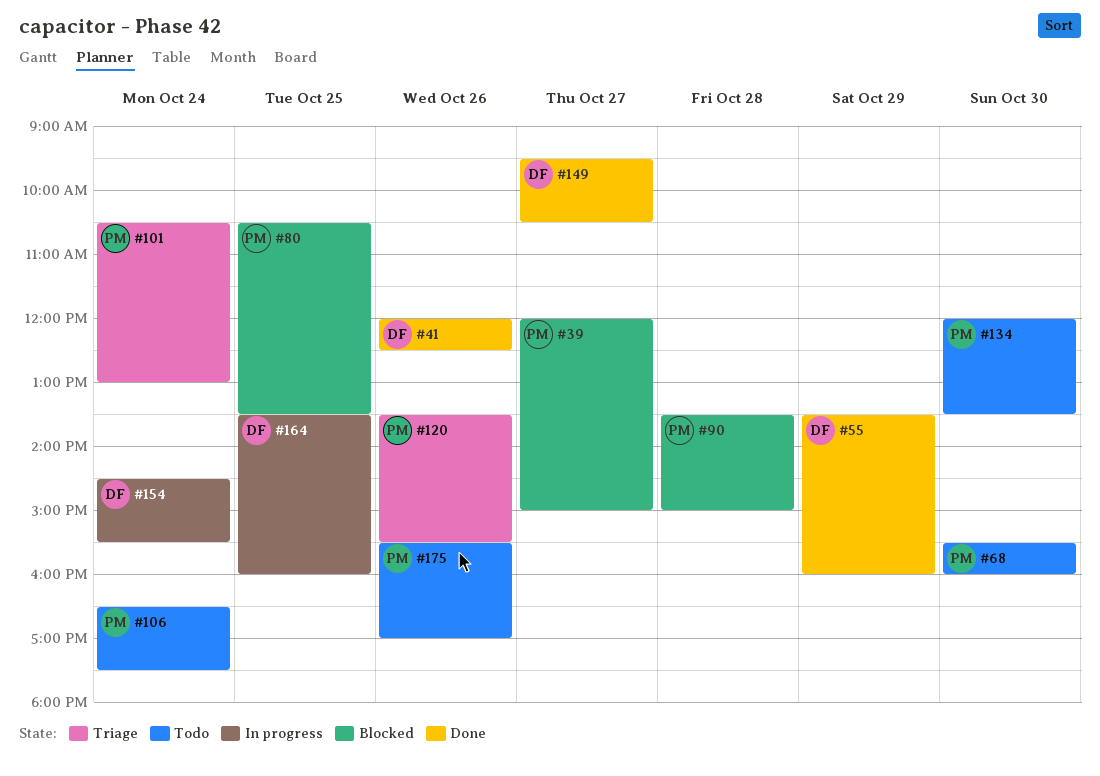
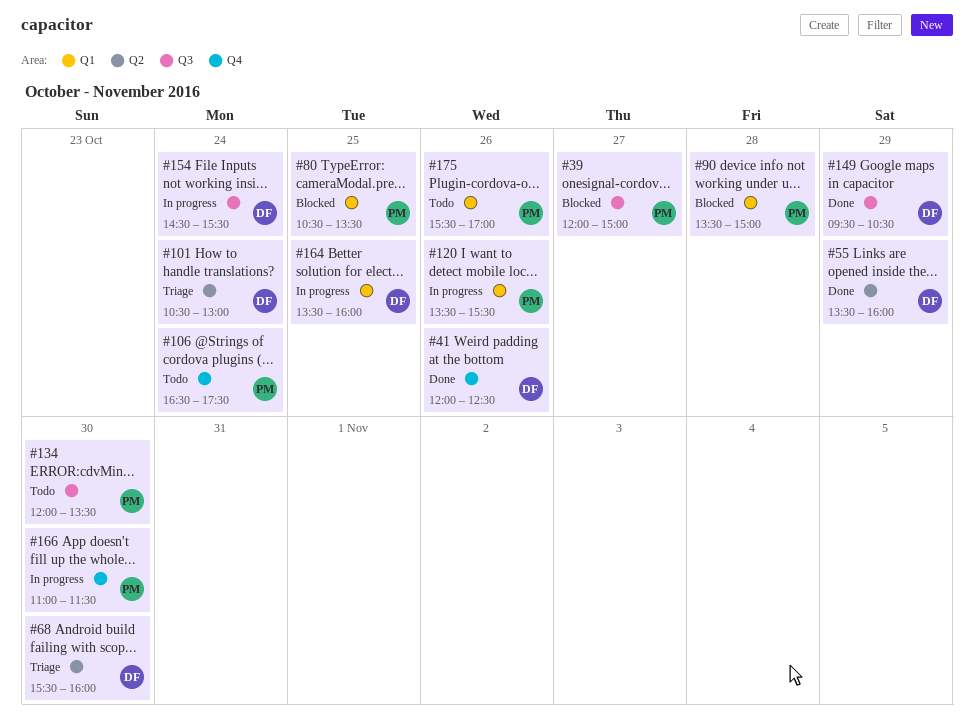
#68, status: Todo -> Triage
#68, owner: PM -> DF
#101, owner: PM -> DF
#120, status: Triage -> In progress
#149, day: Oct 27 -> Oct 29
#166: none -> present

